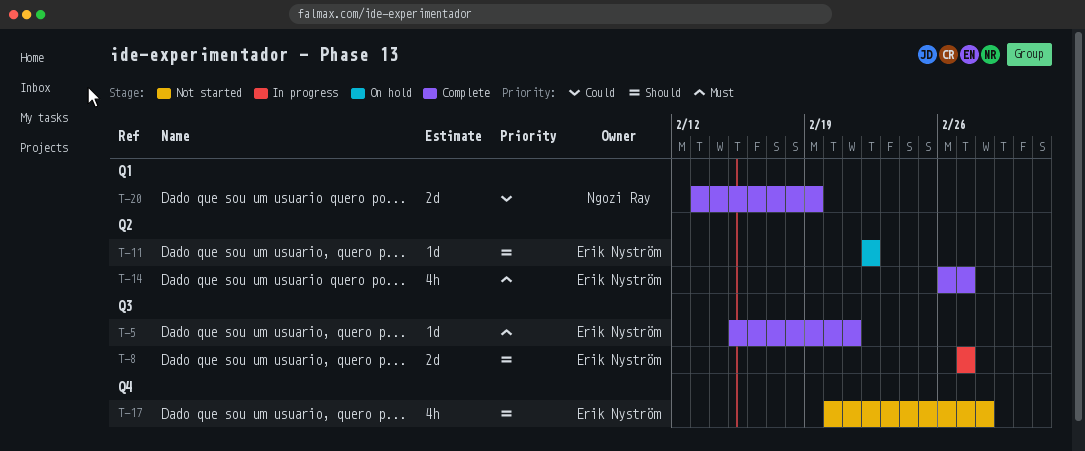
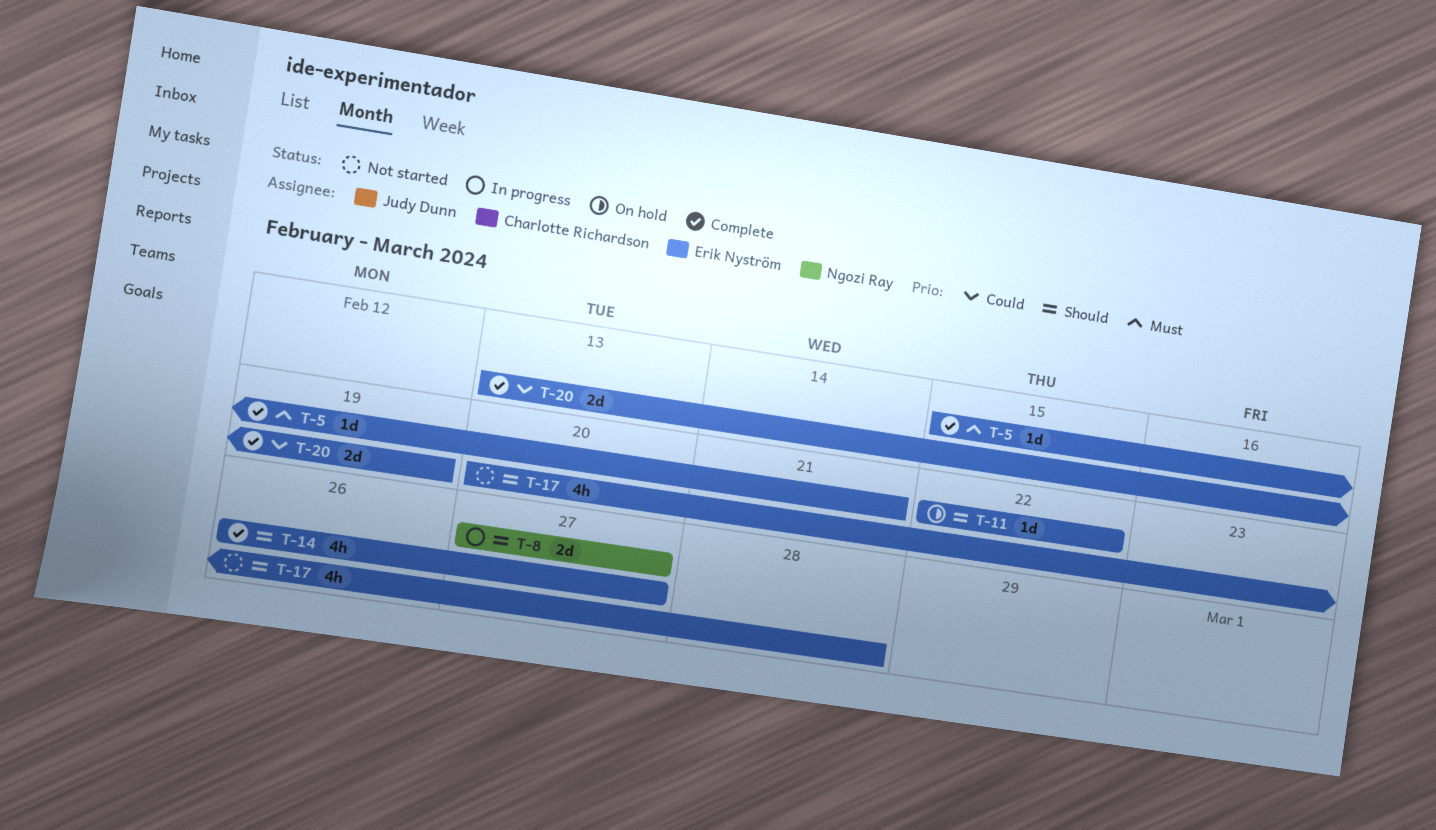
T-8, owner: Erik Nyström -> Ngozi Ray
T-14, priority: Must -> Should
T-20, owner: Ngozi Ray -> Erik Nyström

